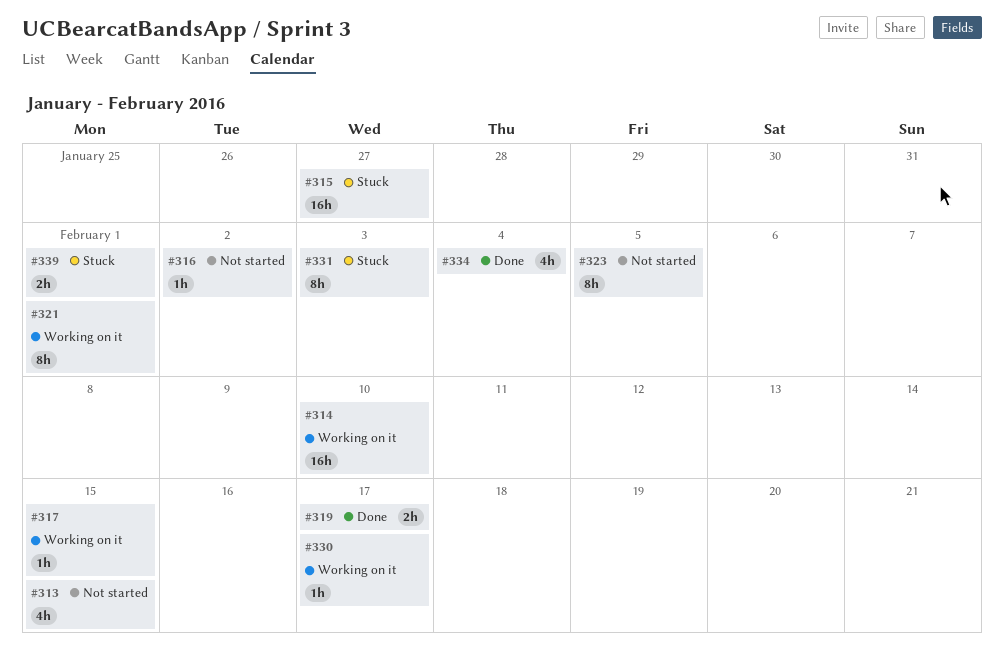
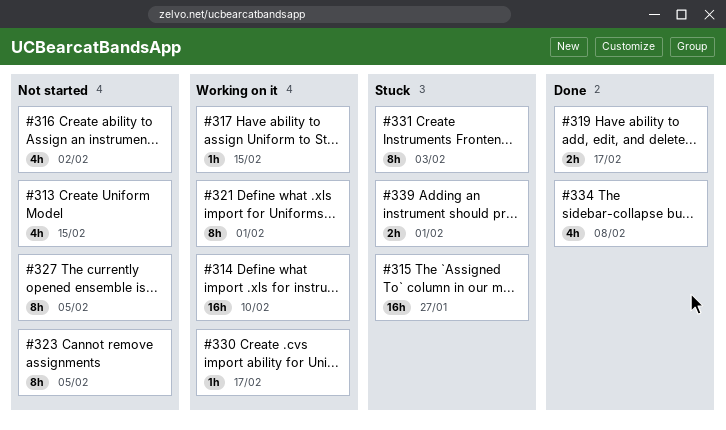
#316, estimate: 1h -> 4h
#327: none -> present
#334, due: Feb 4 -> Feb 8

